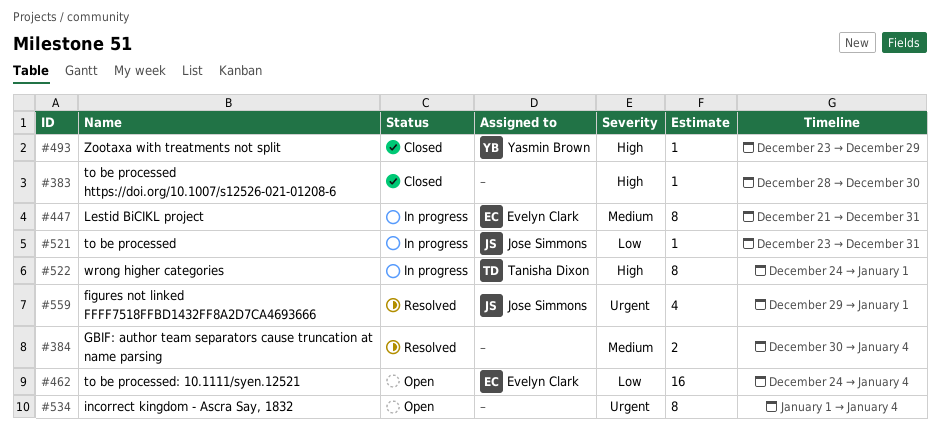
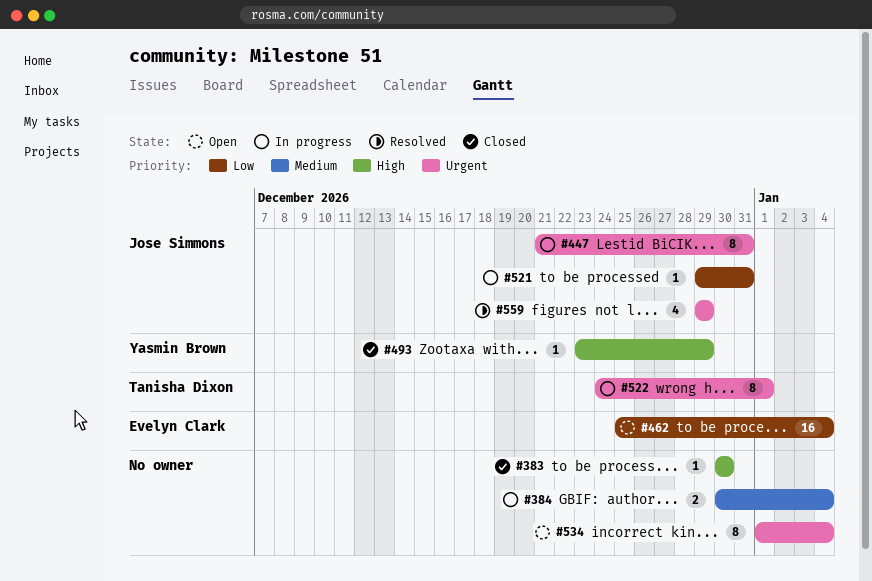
#383, start: Dec 28 -> Dec 30
#384, status: Resolved -> In progress
#447, owner: Evelyn Clark -> Jose Simmons
#447, priority: Medium -> Urgent
#462, start: Dec 24 -> Dec 25
#521, start: Dec 23 -> Dec 29
#522, priority: High -> Urgent
#559, due: Jan 1 -> Dec 29

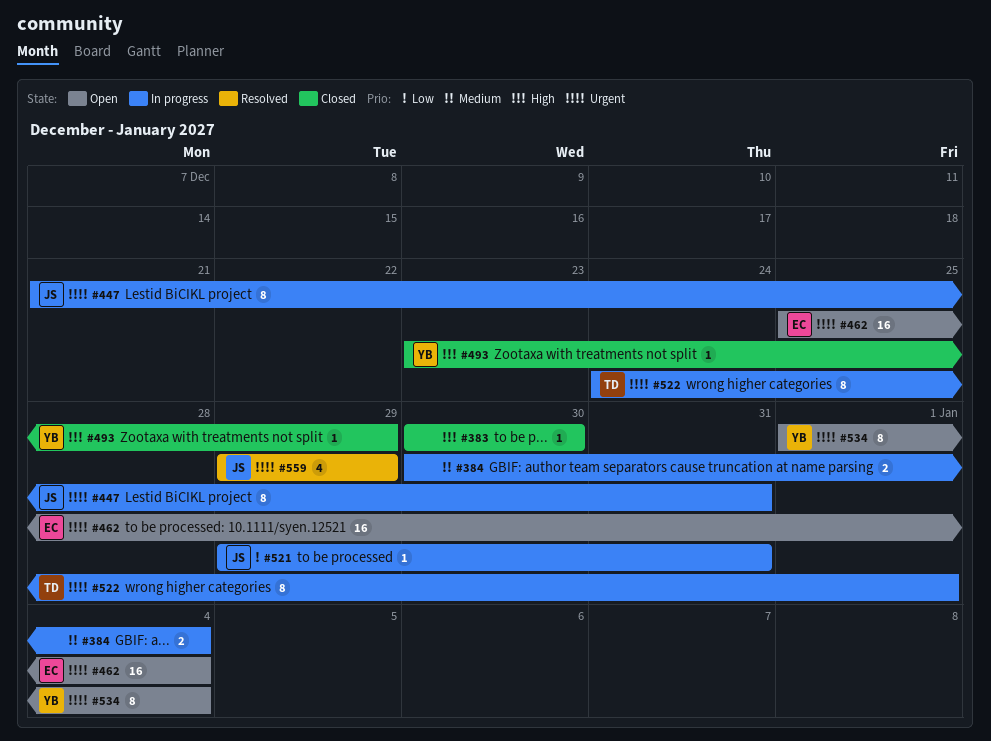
#462, priority: Low -> Urgent
#534, owner: none -> Yasmin Brown

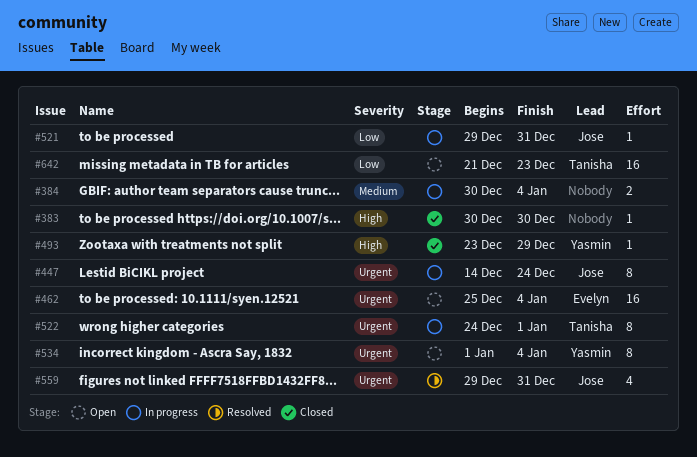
#447, start: Dec 21 -> Dec 14
#447, due: Dec 31 -> Dec 24
#559, due: Dec 29 -> Dec 31
#642: none -> present

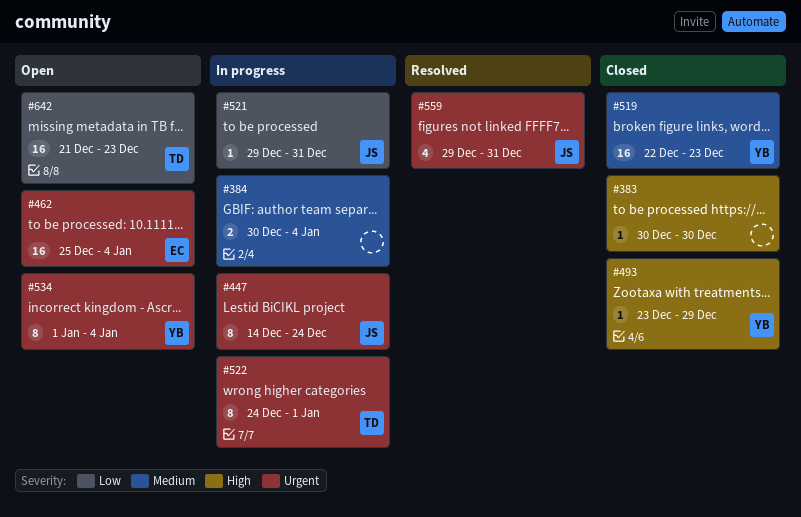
#519: none -> present

